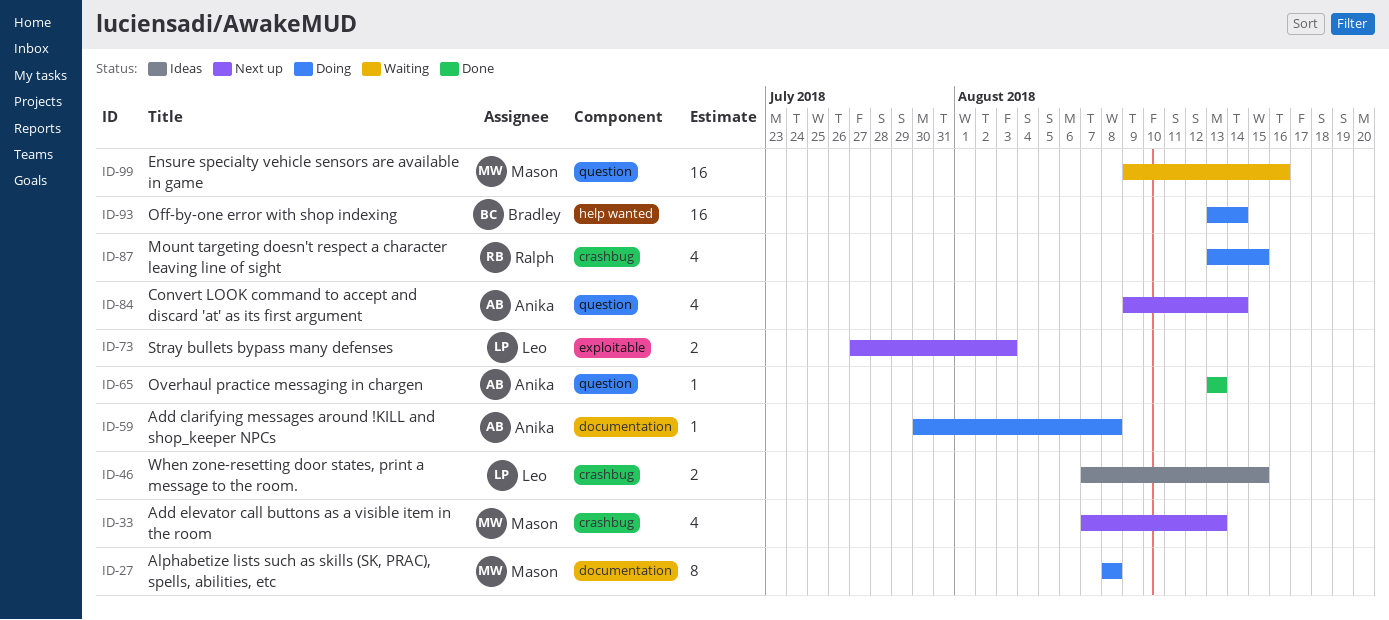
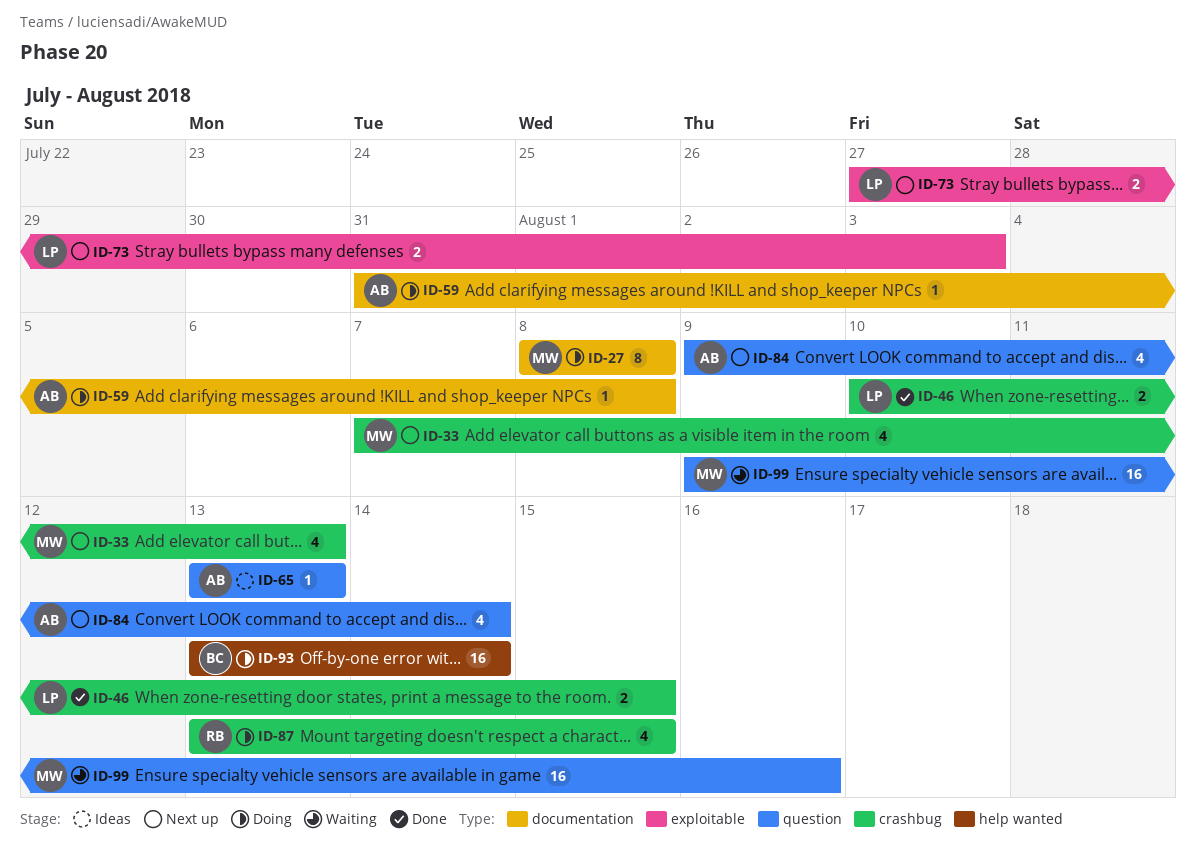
ID-46, status: Ideas -> Done
ID-46, start: Aug 7 -> Aug 10
ID-59, start: Jul 30 -> Jul 31
ID-65, status: Done -> Ideas

